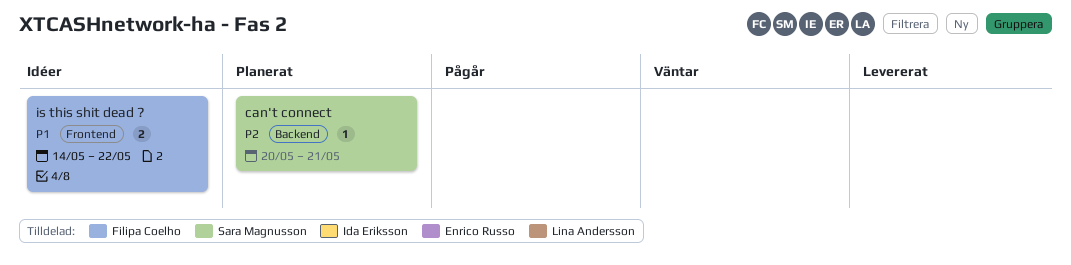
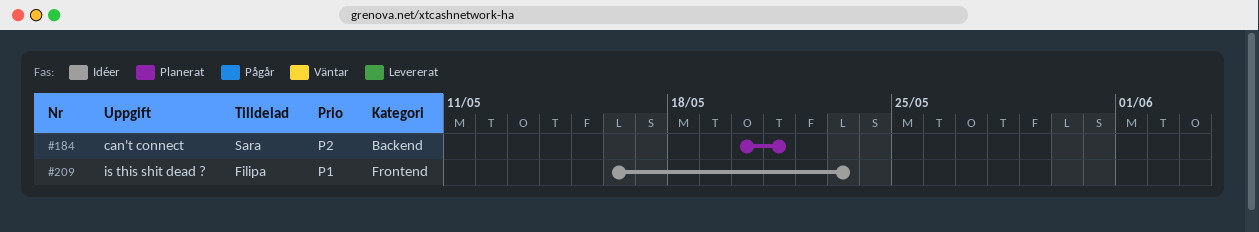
is this shit dead ?, start: May 14 -> May 16
is this shit dead ?, due: May 22 -> May 23

